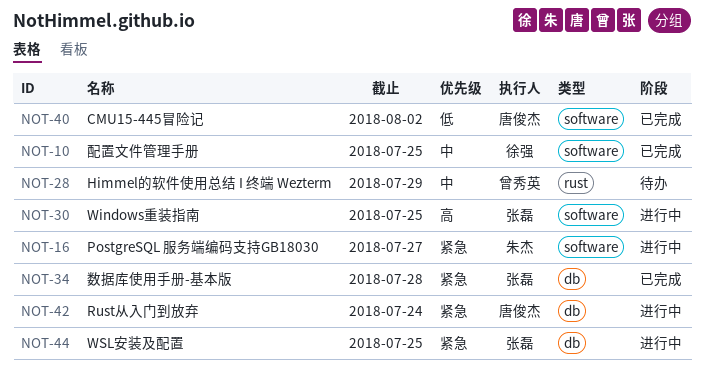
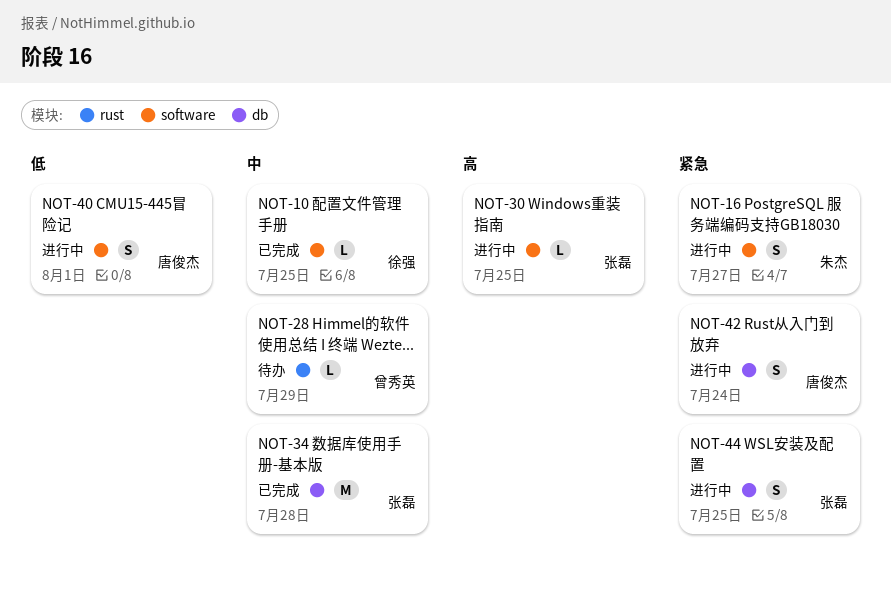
NOT-34, priority: 紧急 -> 中
NOT-40, status: 已完成 -> 进行中
NOT-40, due: Aug 2 -> Aug 1

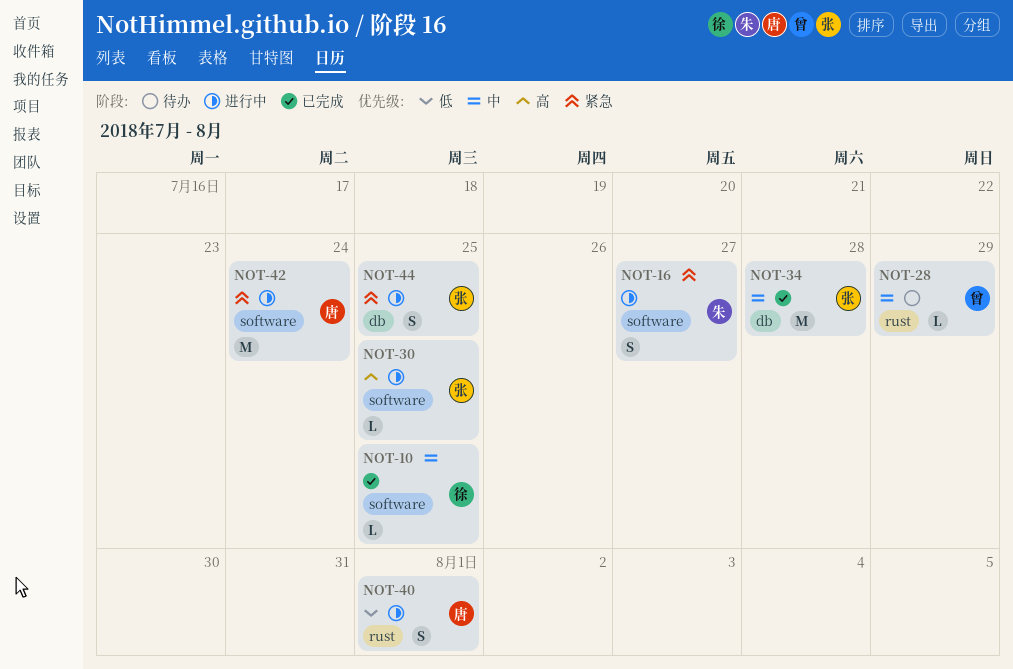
NOT-40, label: software -> rust
NOT-42, label: db -> software
NOT-42, estimate: S -> M

